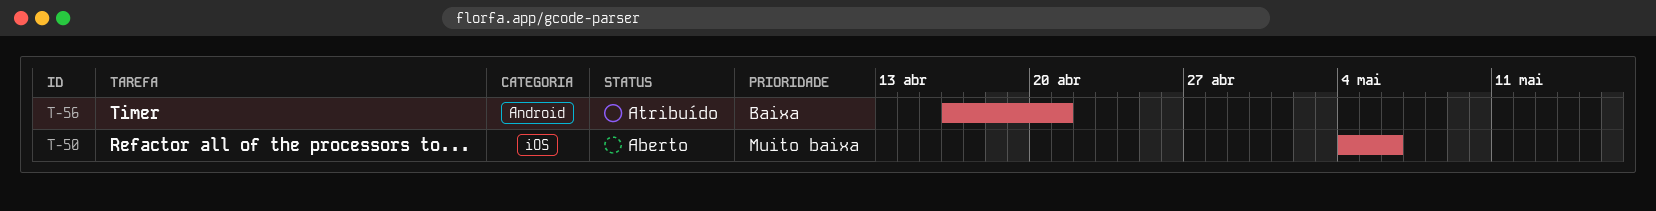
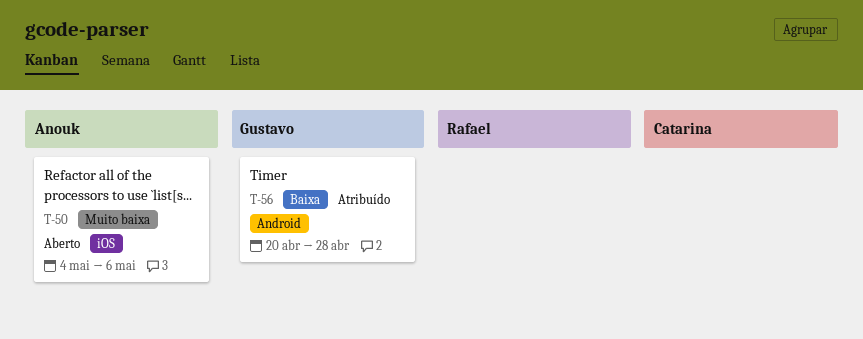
T-56, start: Apr 16 -> Apr 20
T-56, due: Apr 21 -> Apr 28

